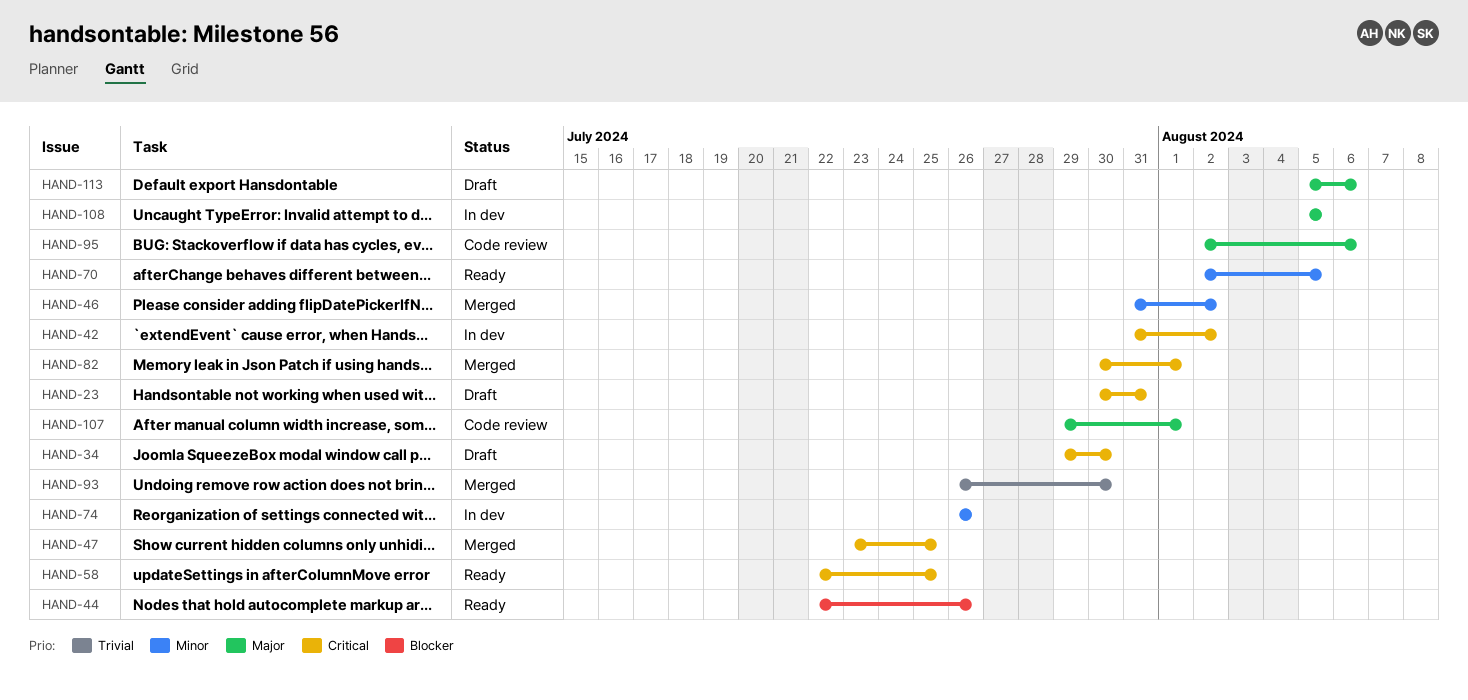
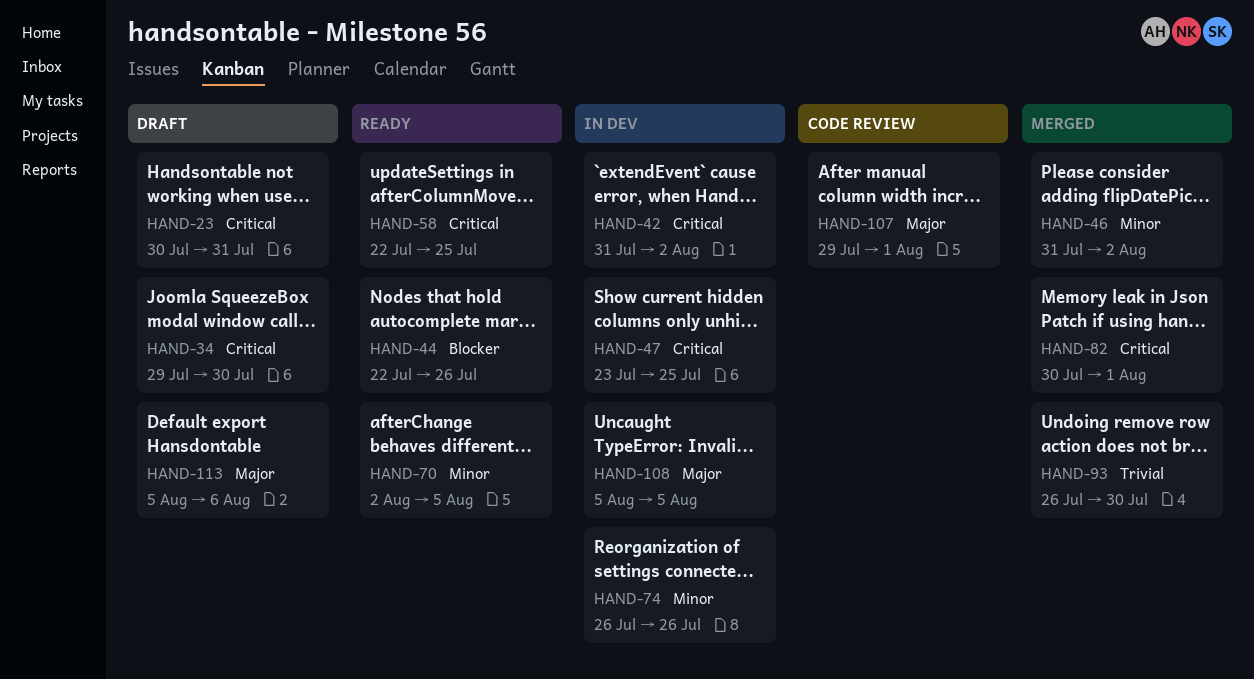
HAND-47, status: Merged -> In dev
HAND-95: present -> none

